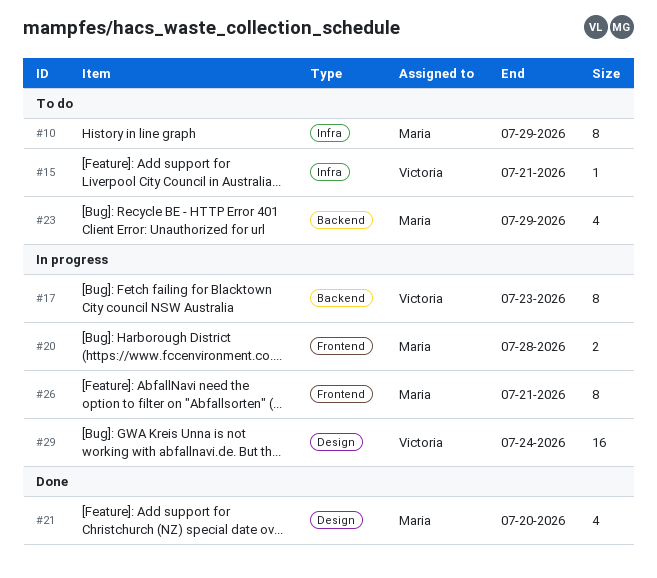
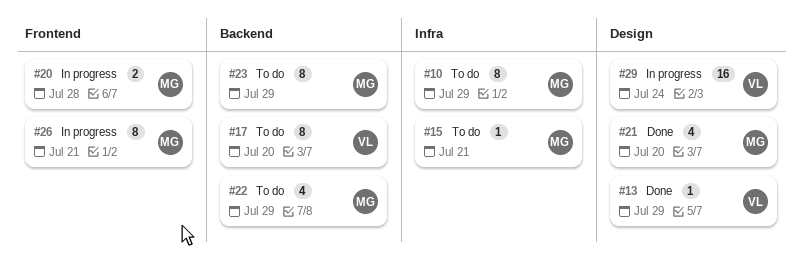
#13: none -> present
#15, owner: Victoria -> Maria
#17, status: In progress -> To do
#17, due: Jul 23 -> Jul 20
#22: none -> present
#23, estimate: 4 -> 8

